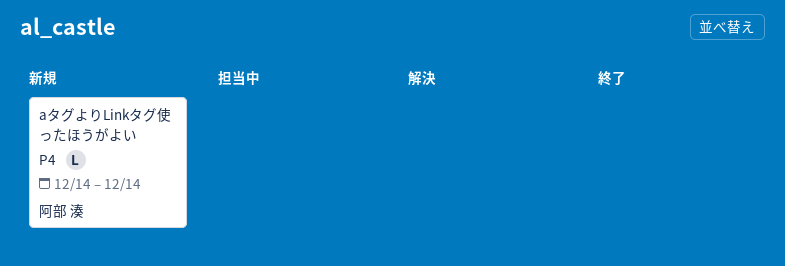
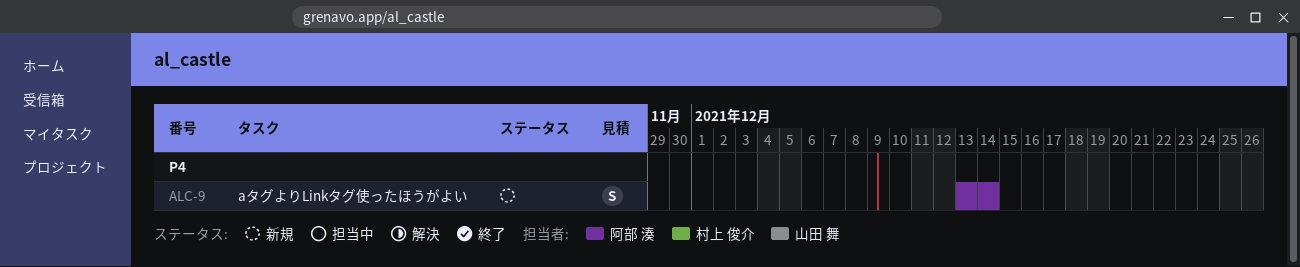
aタグよりLinkタグ使ったほうがよい, estimate: L -> S
aタグよりLinkタグ使ったほうがよい, start: Dec 14 -> Dec 13

